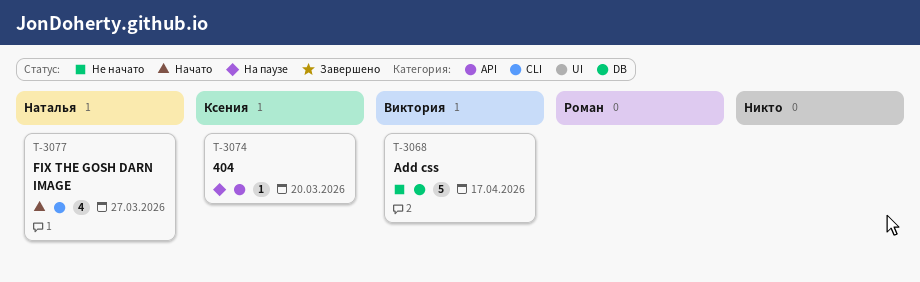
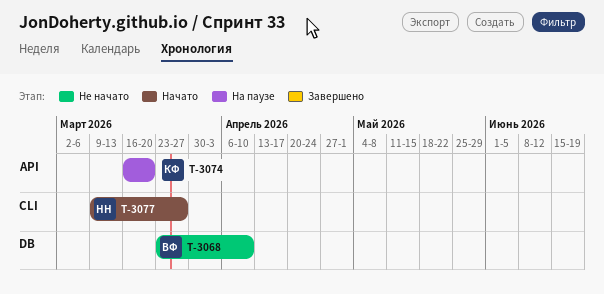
T-3068, due: Apr 17 -> Apr 10

